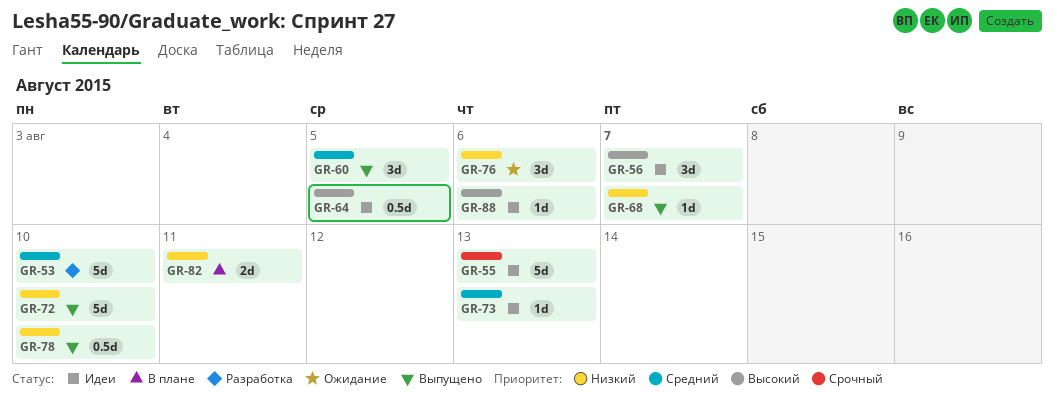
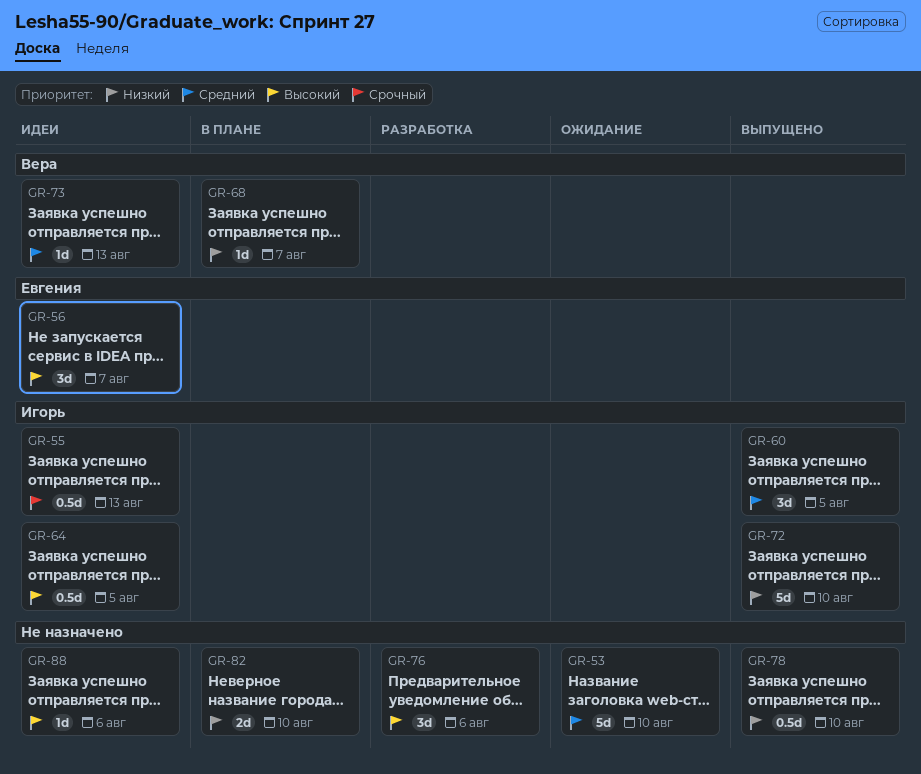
GR-53, status: Разработка -> Ожидание
GR-55, estimate: 5d -> 0.5d
GR-68, status: Выпущено -> В плане
GR-76, status: Ожидание -> Разработка
GR-76, priority: Низкий -> Высокий
GR-82, due: Aug 11 -> Aug 10

